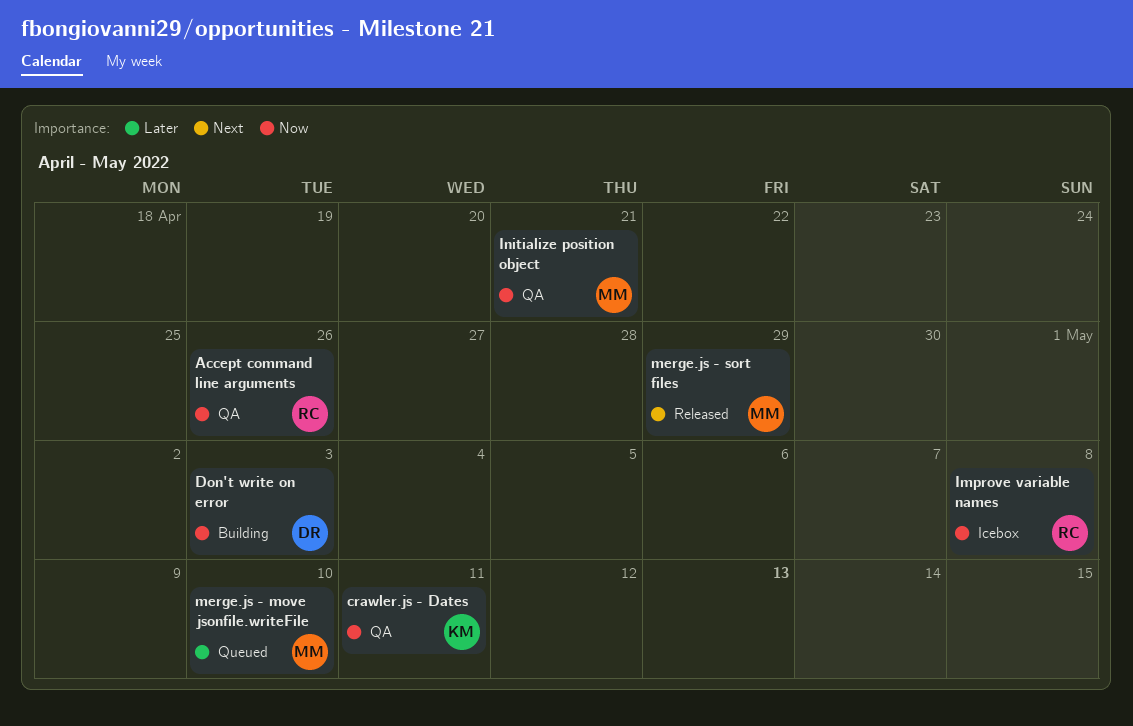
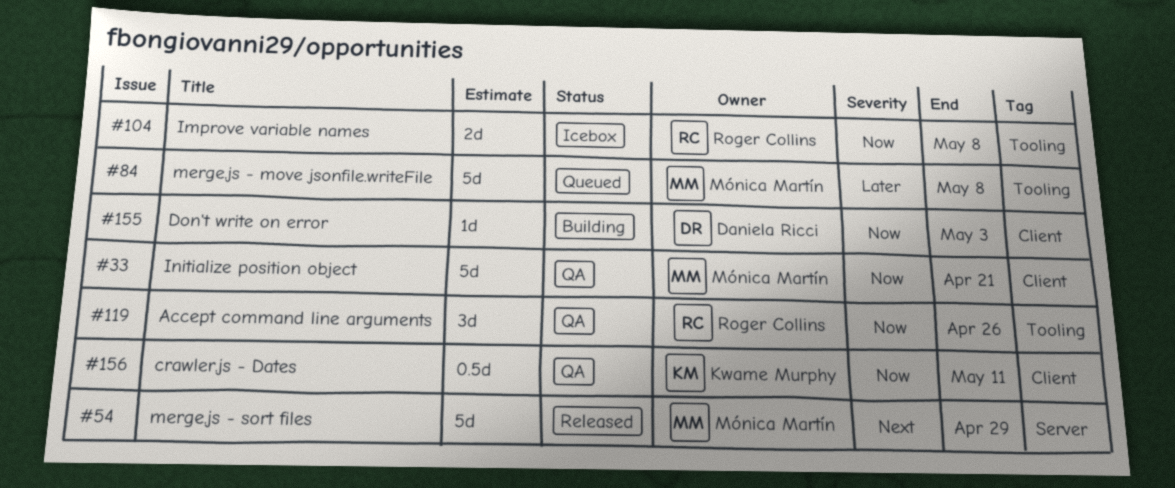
merge.js - move jsonfile.writeFile, due: May 10 -> May 8

